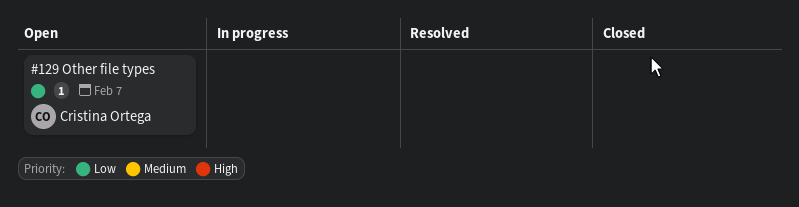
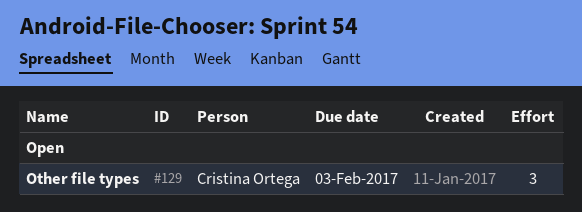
#129, estimate: 1 -> 3
#129, due: Feb 7 -> Feb 3

